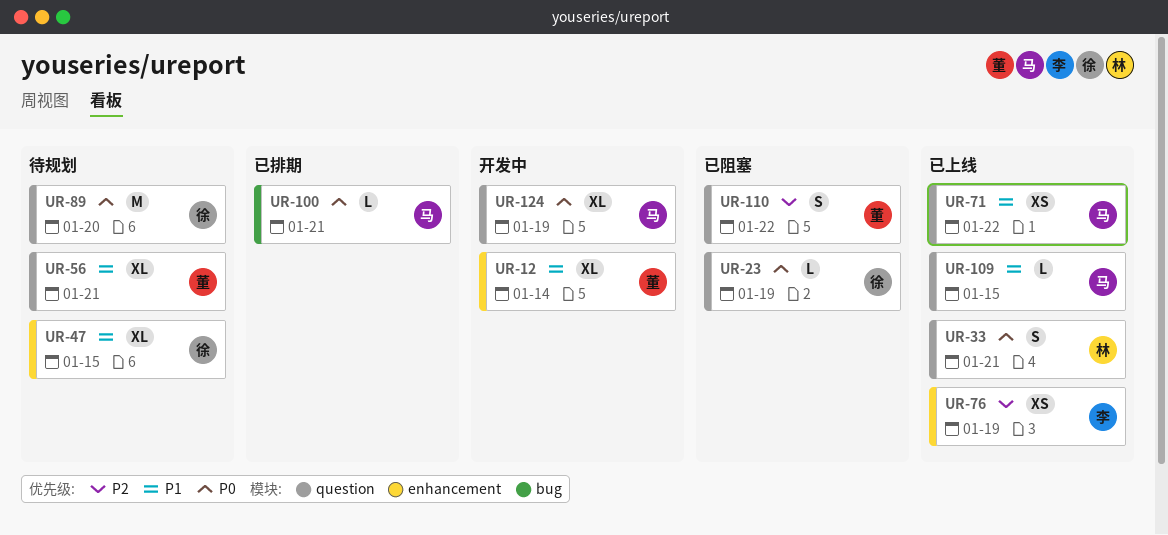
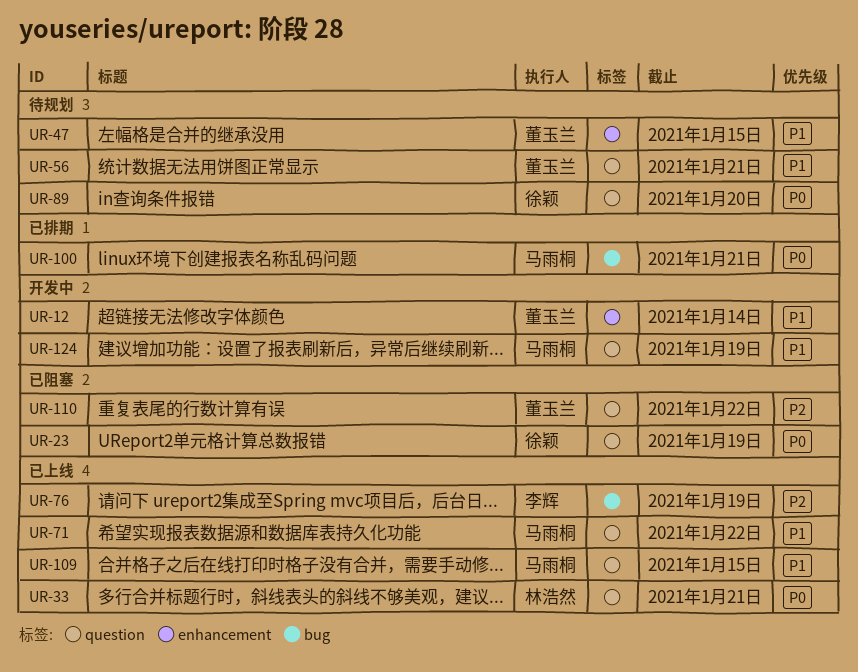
UR-47, owner: 徐颖 -> 董玉兰
UR-76, label: enhancement -> bug
UR-124, priority: P0 -> P1

